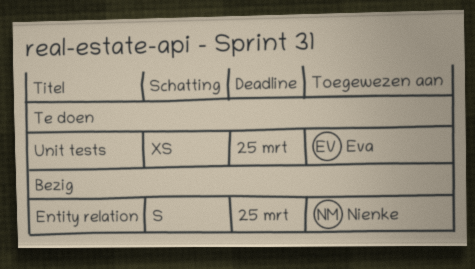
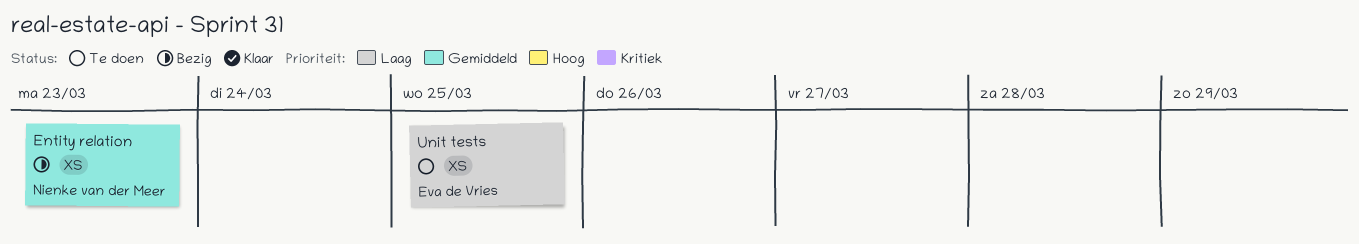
Entity relation, estimate: S -> XS
Entity relation, due: Mar 25 -> Mar 23

